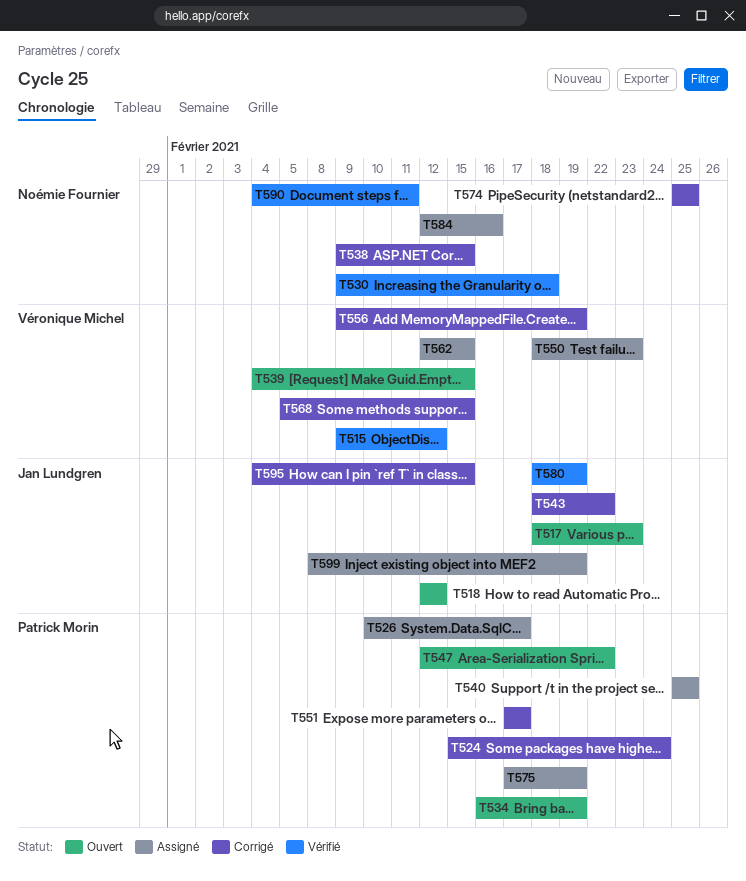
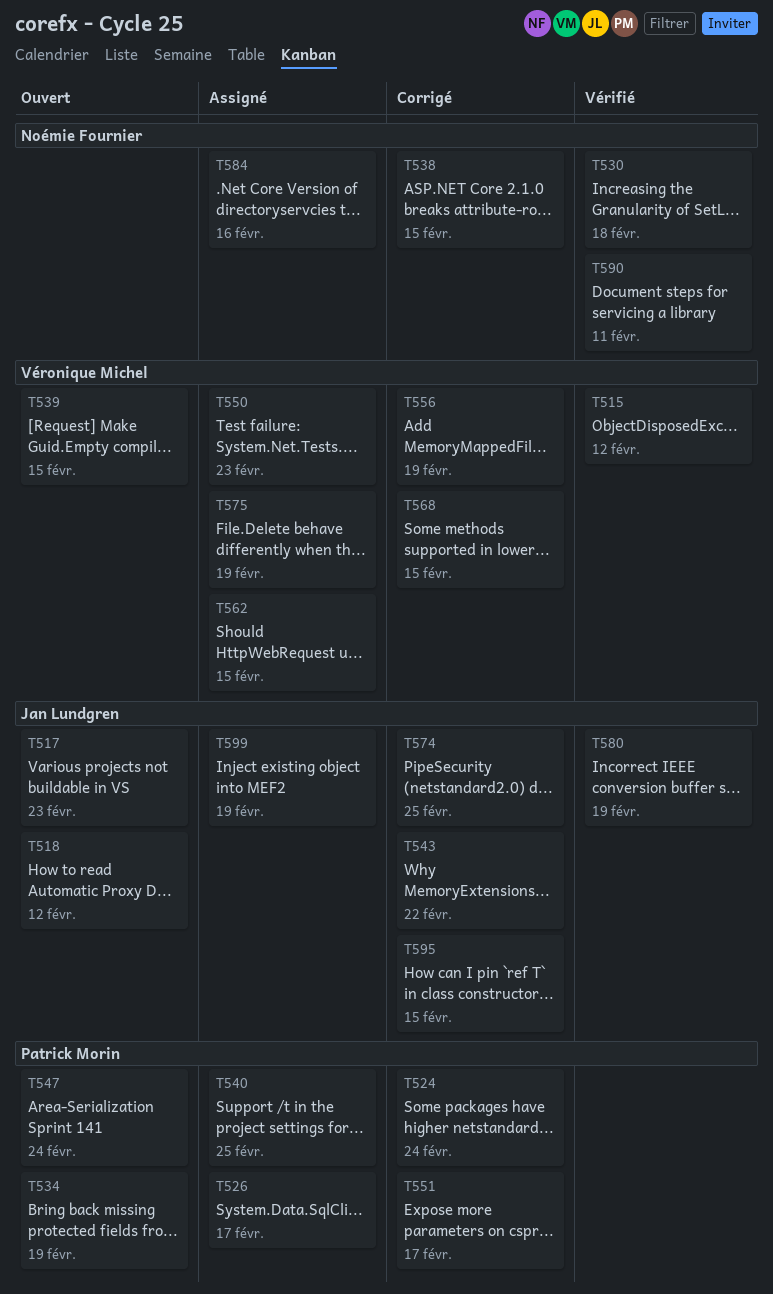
T547, due: Feb 22 -> Feb 24
T574, owner: Noémie Fournier -> Jan Lundgren
T575, owner: Patrick Morin -> Véronique Michel

